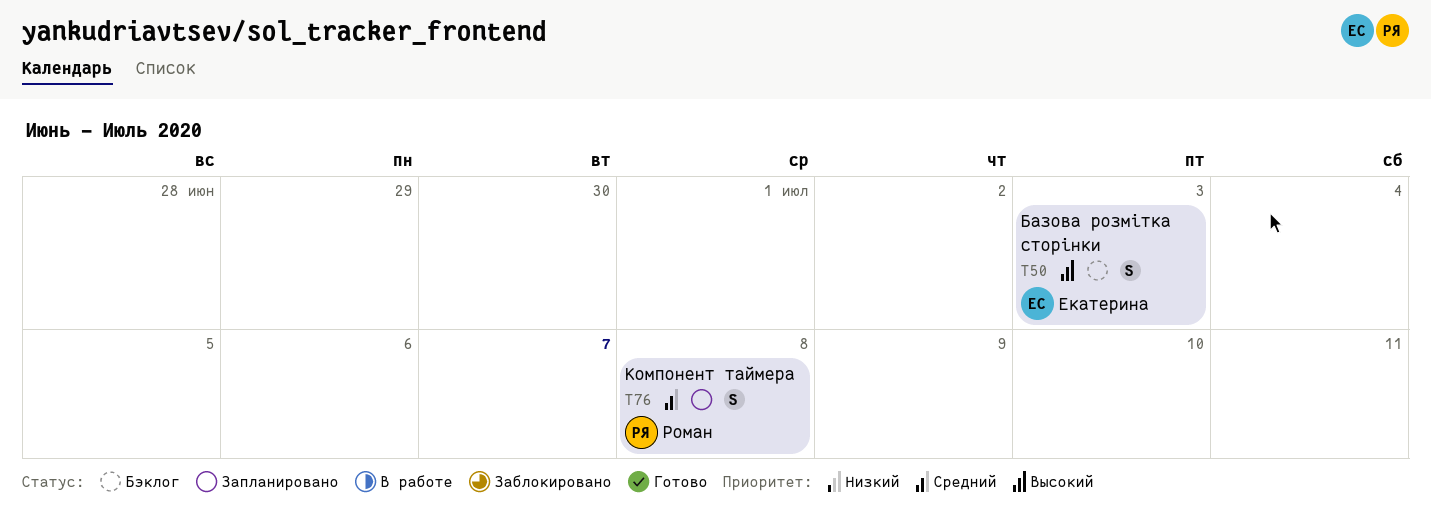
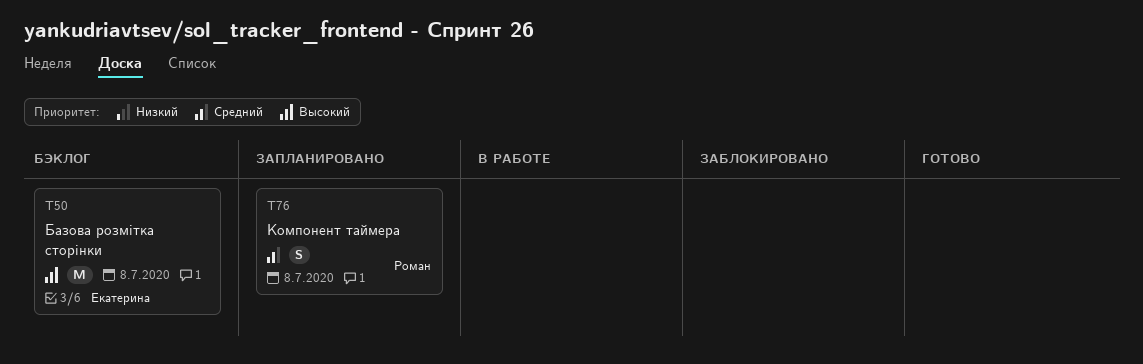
T50, estimate: S -> M
T50, due: Jul 3 -> Jul 8

